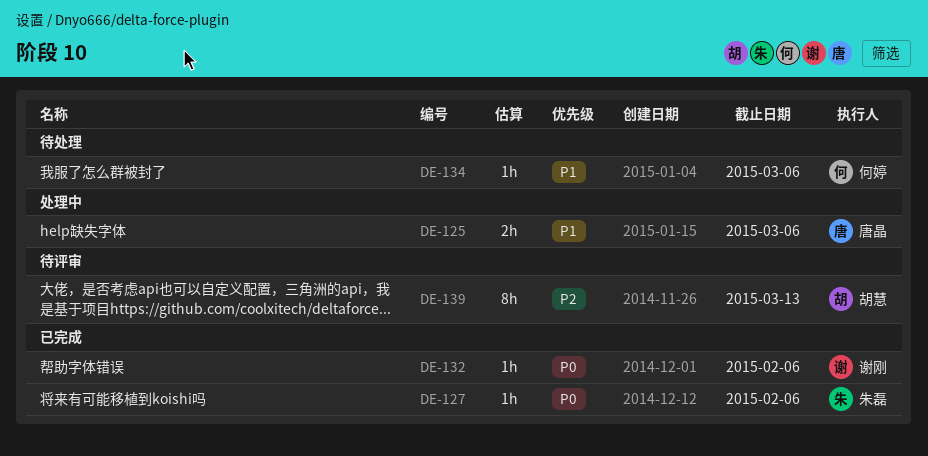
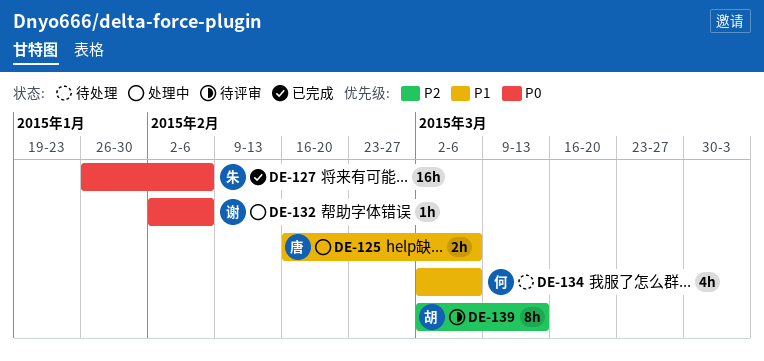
DE-127, estimate: 1h -> 16h
DE-132, status: 已完成 -> 处理中
DE-134, estimate: 1h -> 4h

